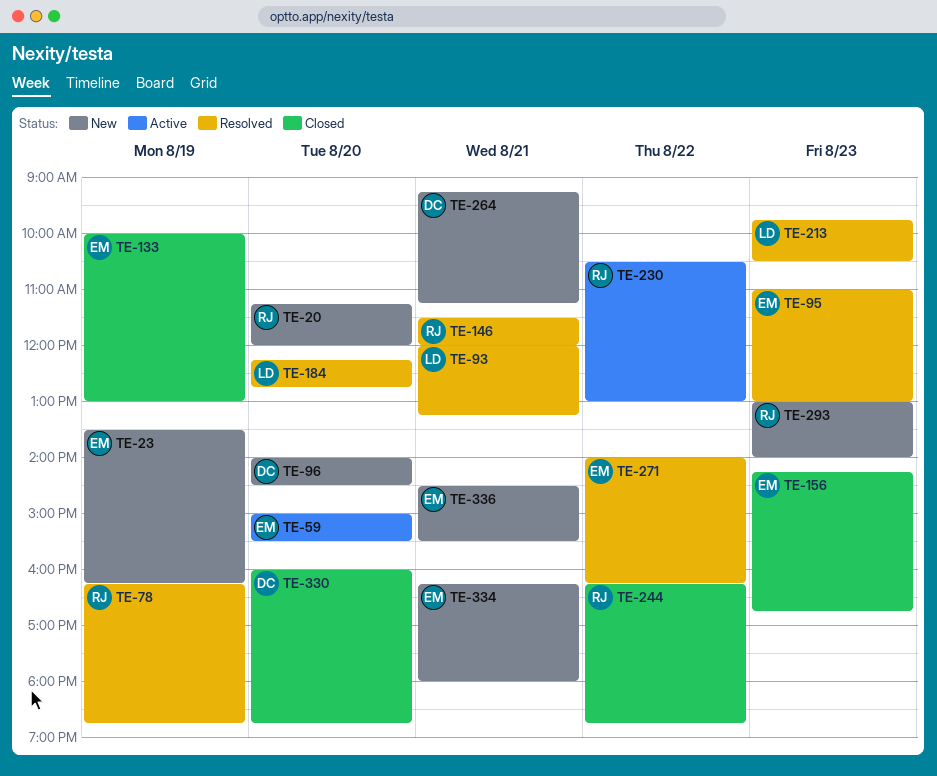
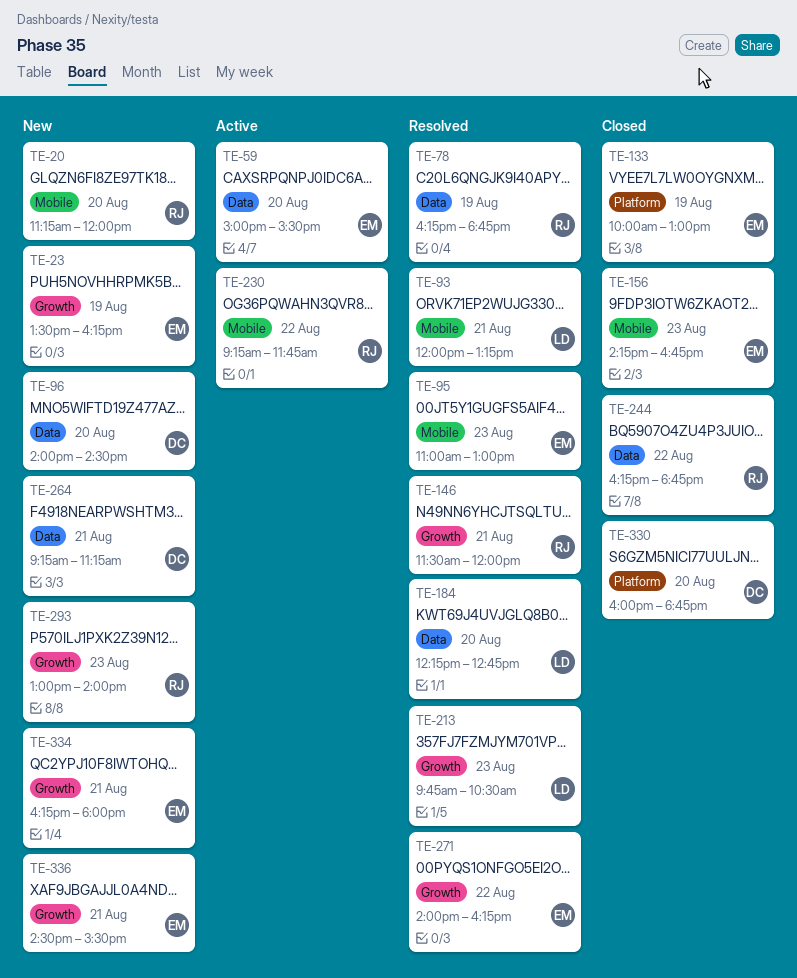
TE-230, begins: 10:30 -> 09:15
TE-230, ends: 13:00 -> 11:45

